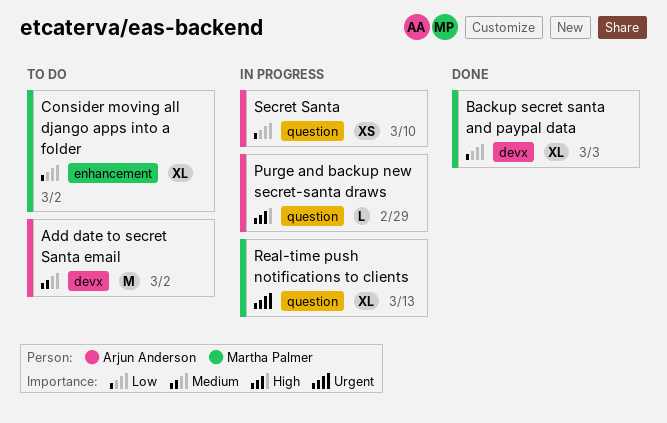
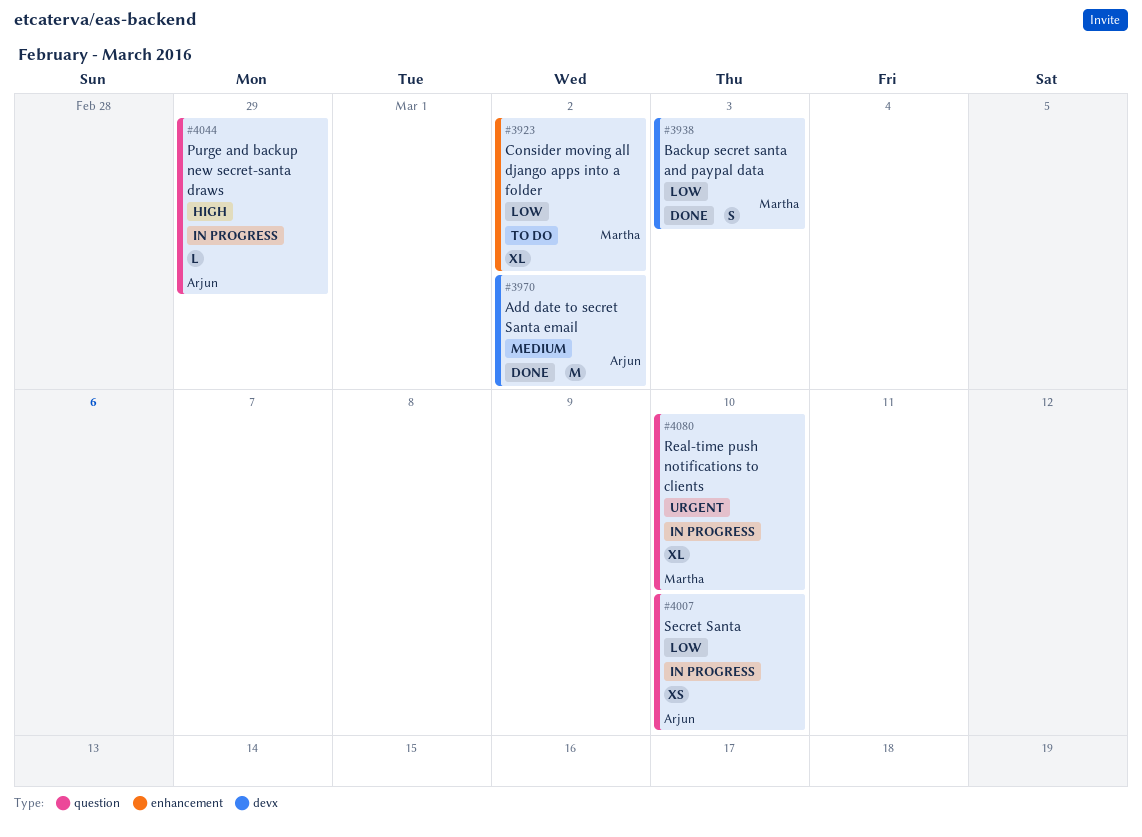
Add date to secret Santa email, status: To do -> Done
Backup secret santa and paypal data, estimate: XL -> S
Real-time push notifications to clients, due: Mar 13 -> Mar 10

